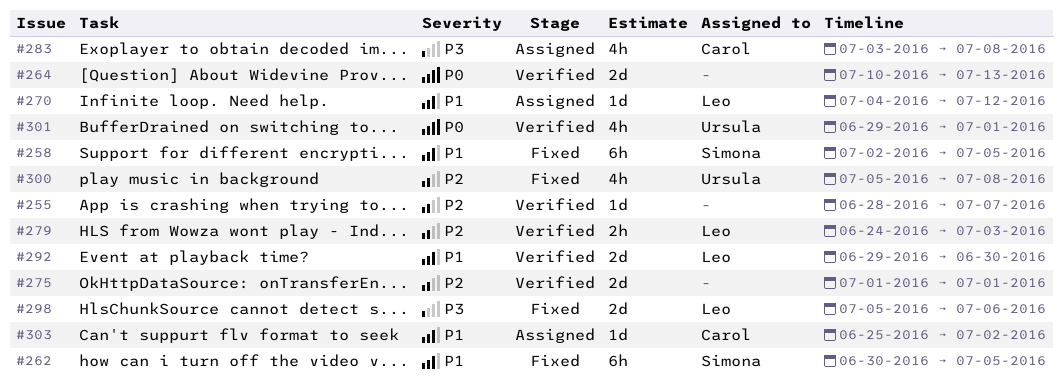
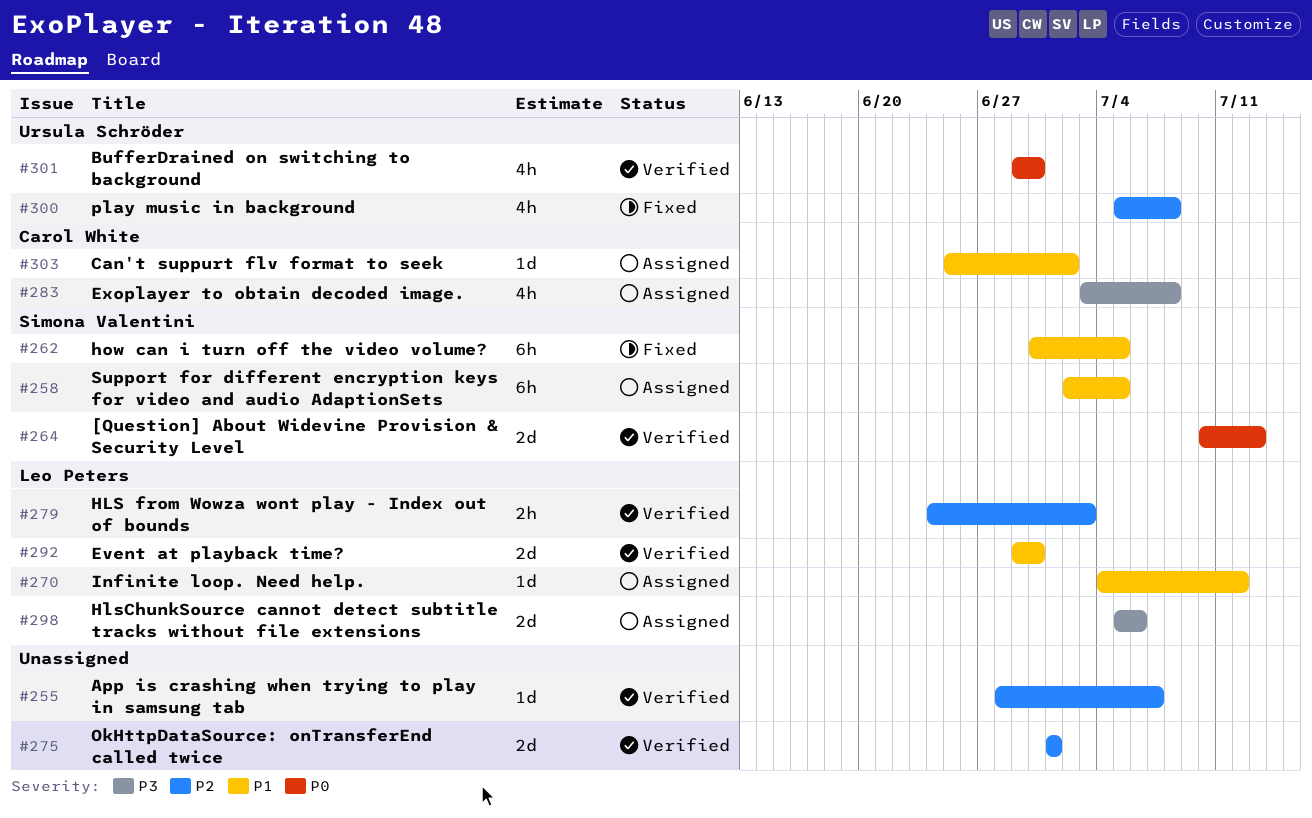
#258, status: Fixed -> Assigned
#264, owner: none -> Simona Valentini
#298, status: Fixed -> Assigned
#301, due: Jul 1 -> Jun 30

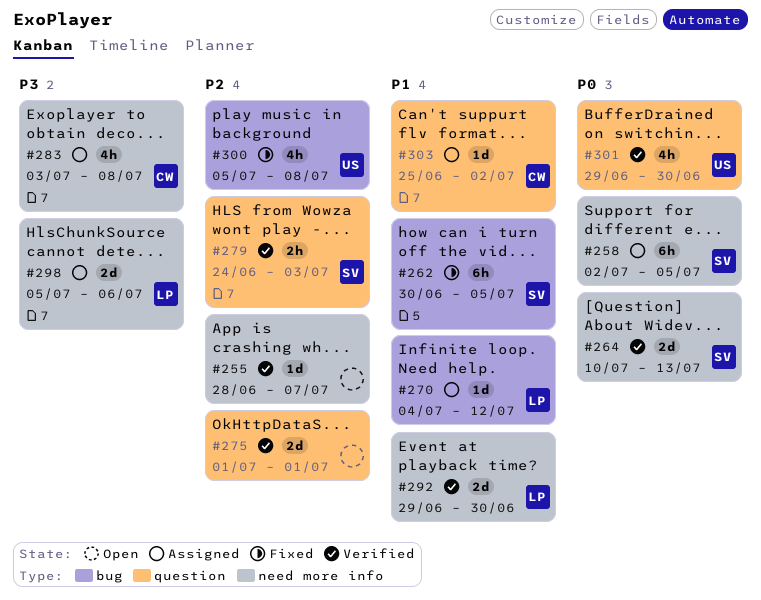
#258, priority: P1 -> P0
#279, owner: Leo Peters -> Simona Valentini

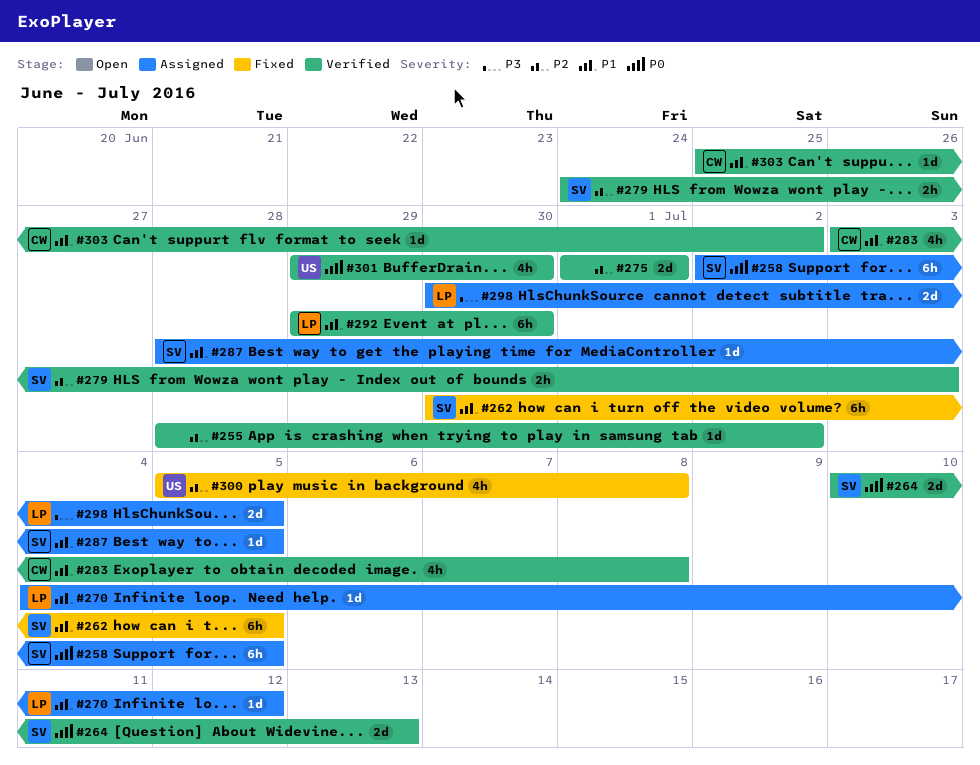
#255, due: Jul 7 -> Jul 2
#283, status: Assigned -> Verified
#283, priority: P3 -> P1
#287: none -> present
#292, estimate: 2d -> 6h
#298, start: Jul 5 -> Jun 30
#298, due: Jul 6 -> Jul 5
#303, status: Assigned -> Verified

